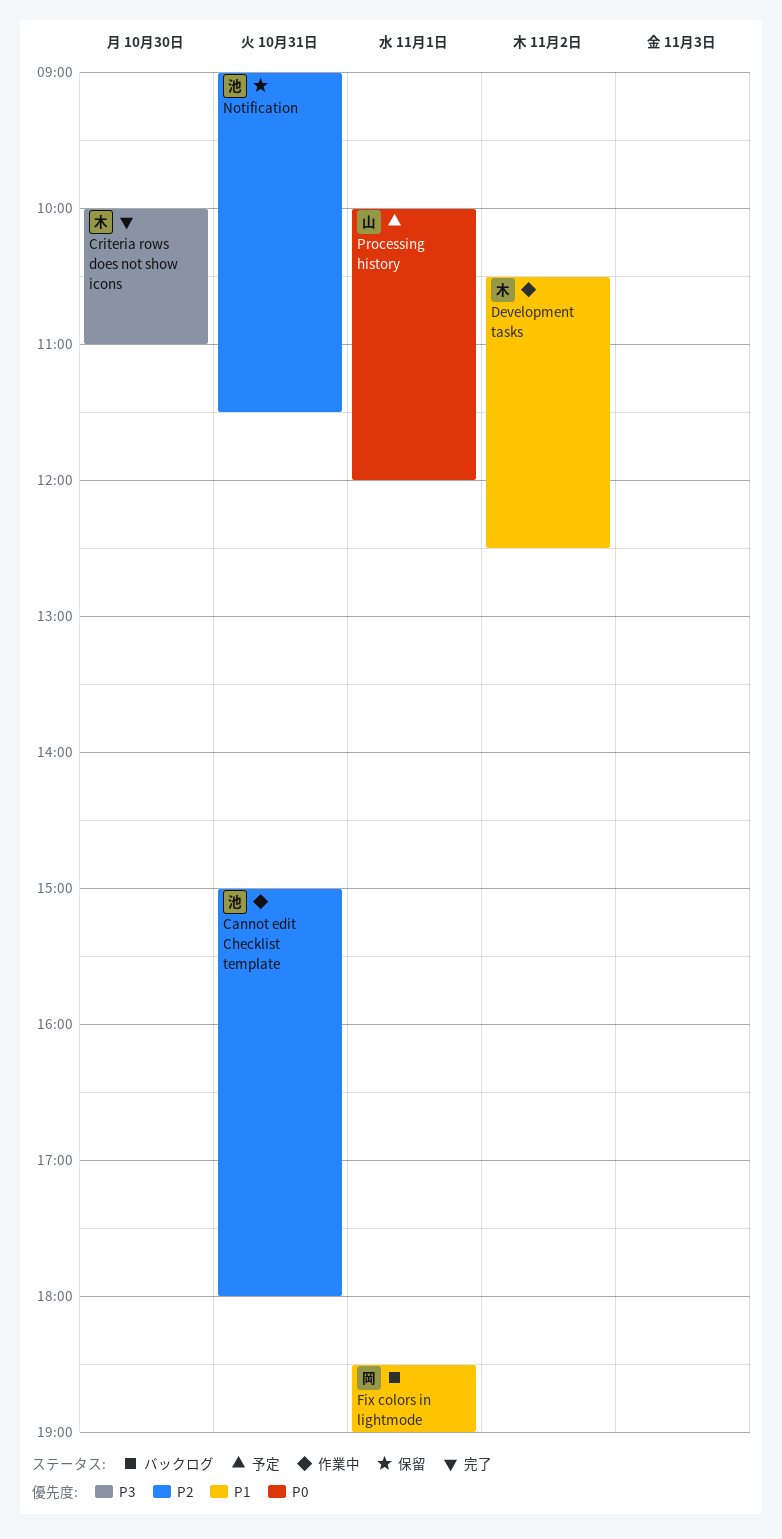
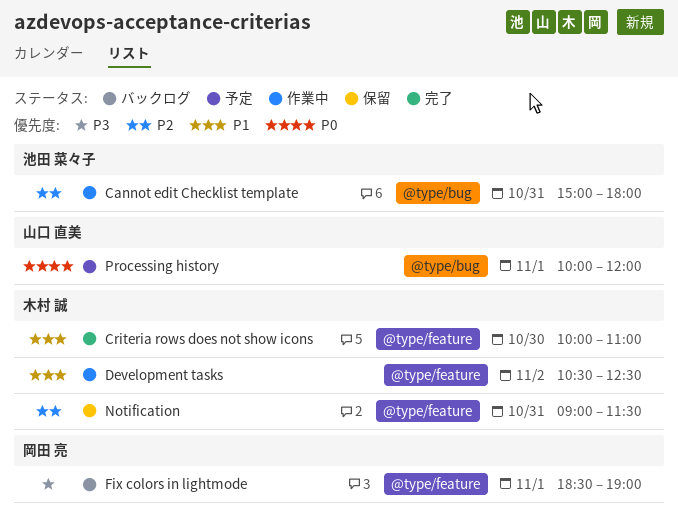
Criteria rows does not show icons, priority: P3 -> P1
Fix colors in lightmode, priority: P1 -> P3
Notification, owner: 池田 菜々子 -> 木村 誠

